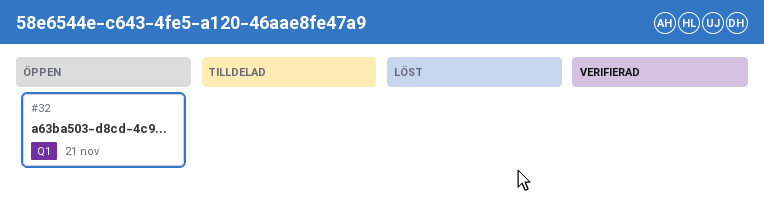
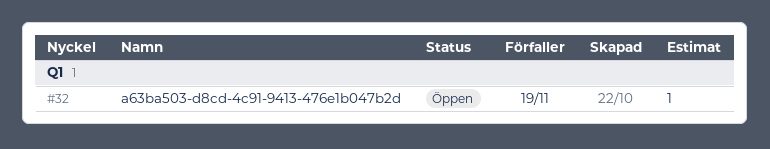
#32, due: Nov 21 -> Nov 19

